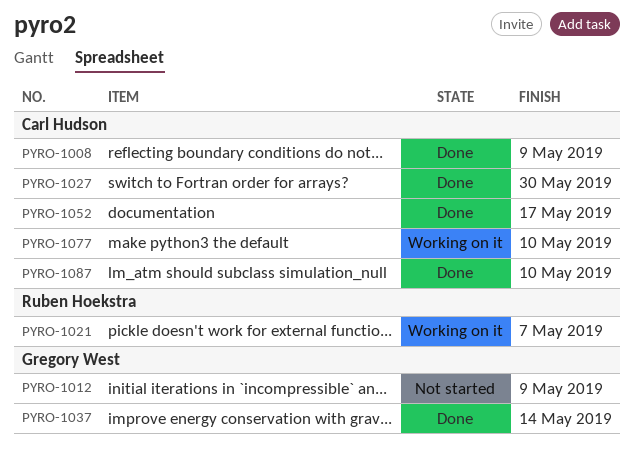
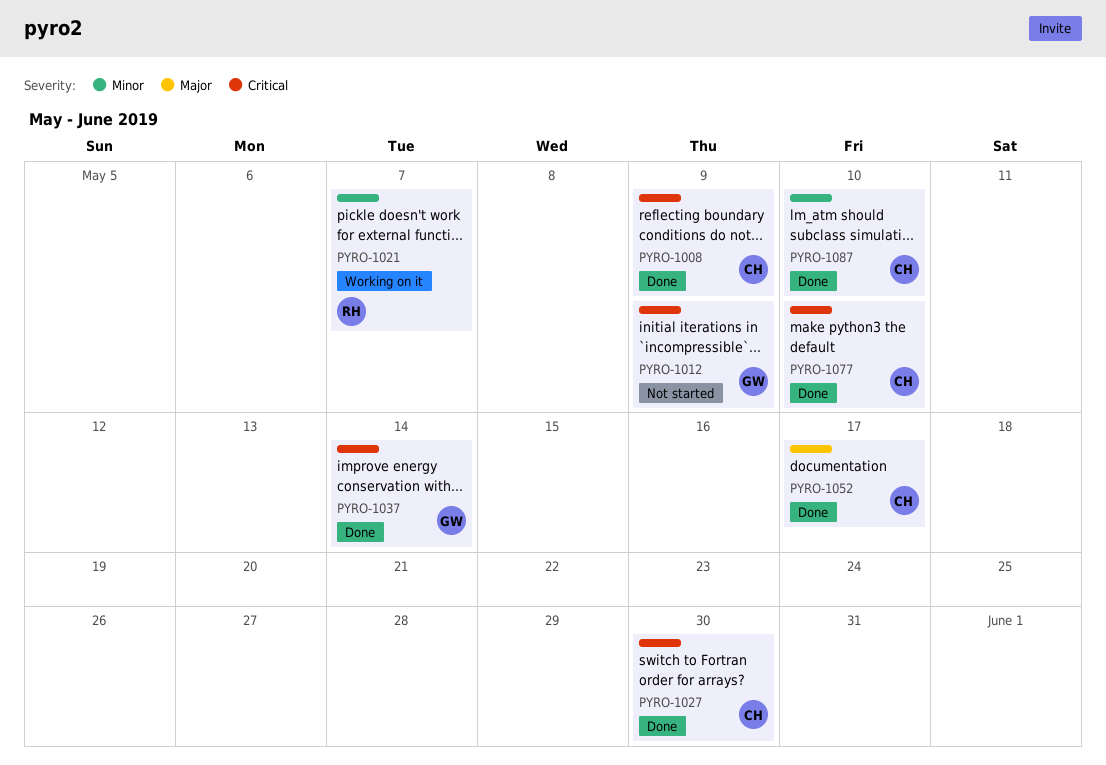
PYRO-1077, status: Working on it -> Done

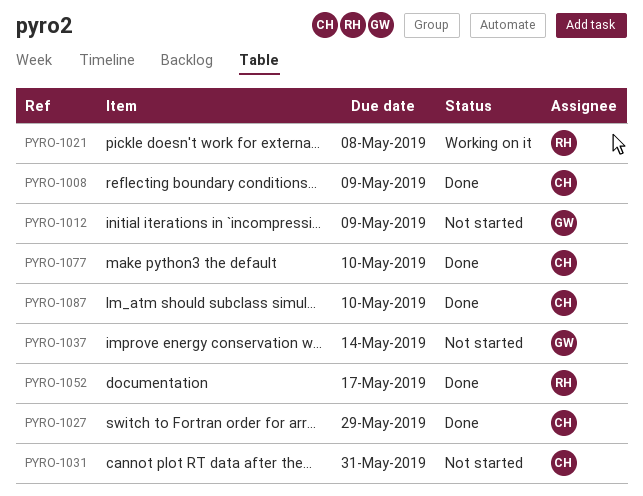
PYRO-1021, due: May 7 -> May 8
PYRO-1027, due: May 30 -> May 29
PYRO-1031: none -> present
PYRO-1037, status: Done -> Not started
PYRO-1052, owner: CH -> RH

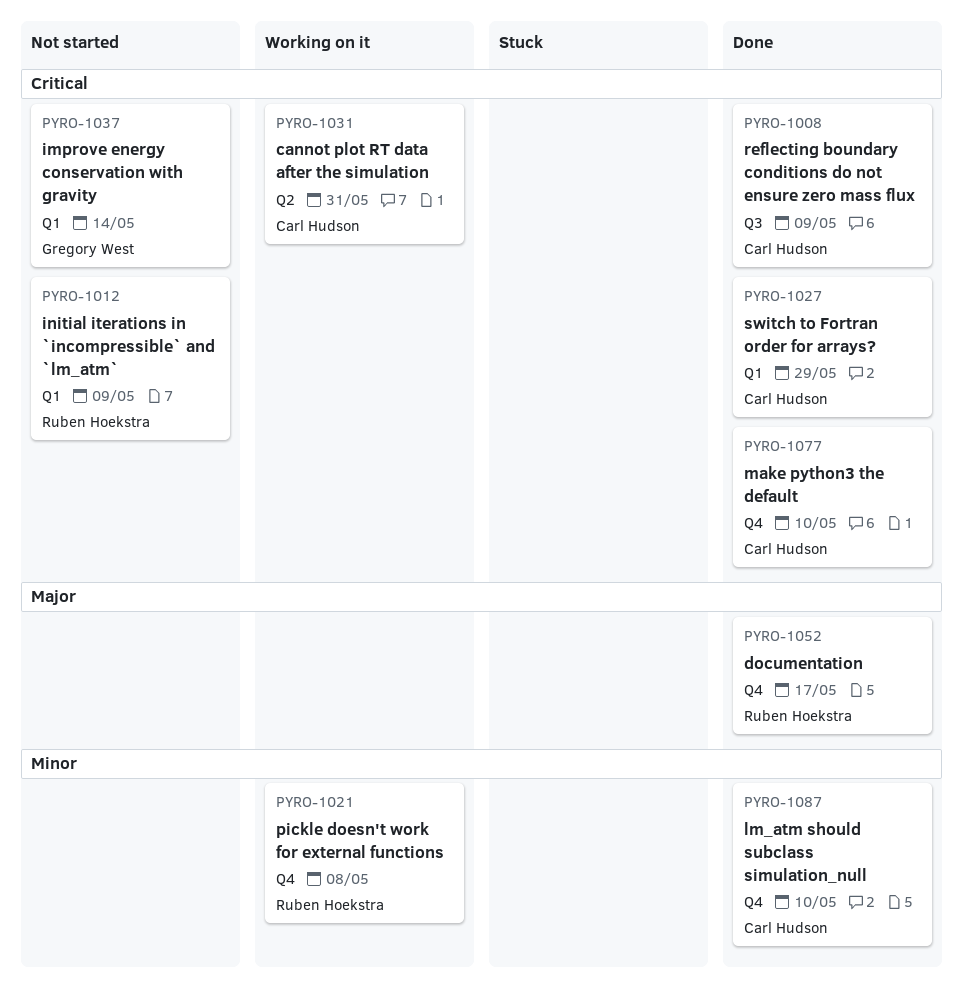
PYRO-1012, owner: Gregory West -> Ruben Hoekstra
PYRO-1031, status: Not started -> Working on it

